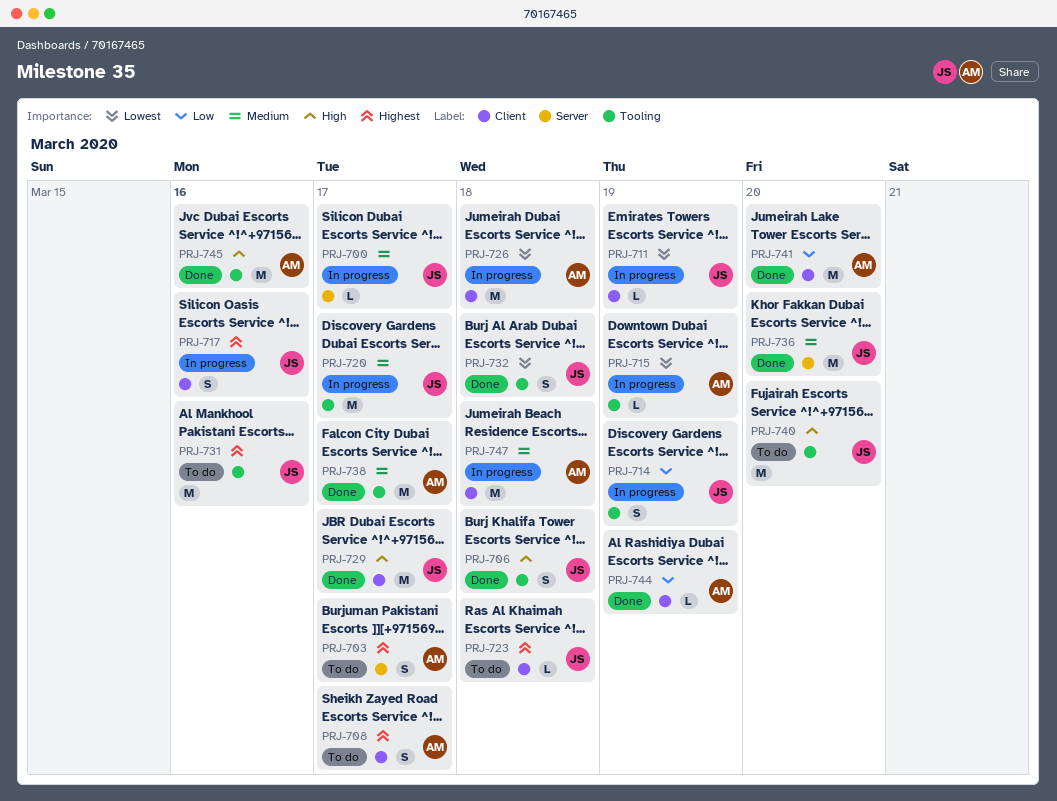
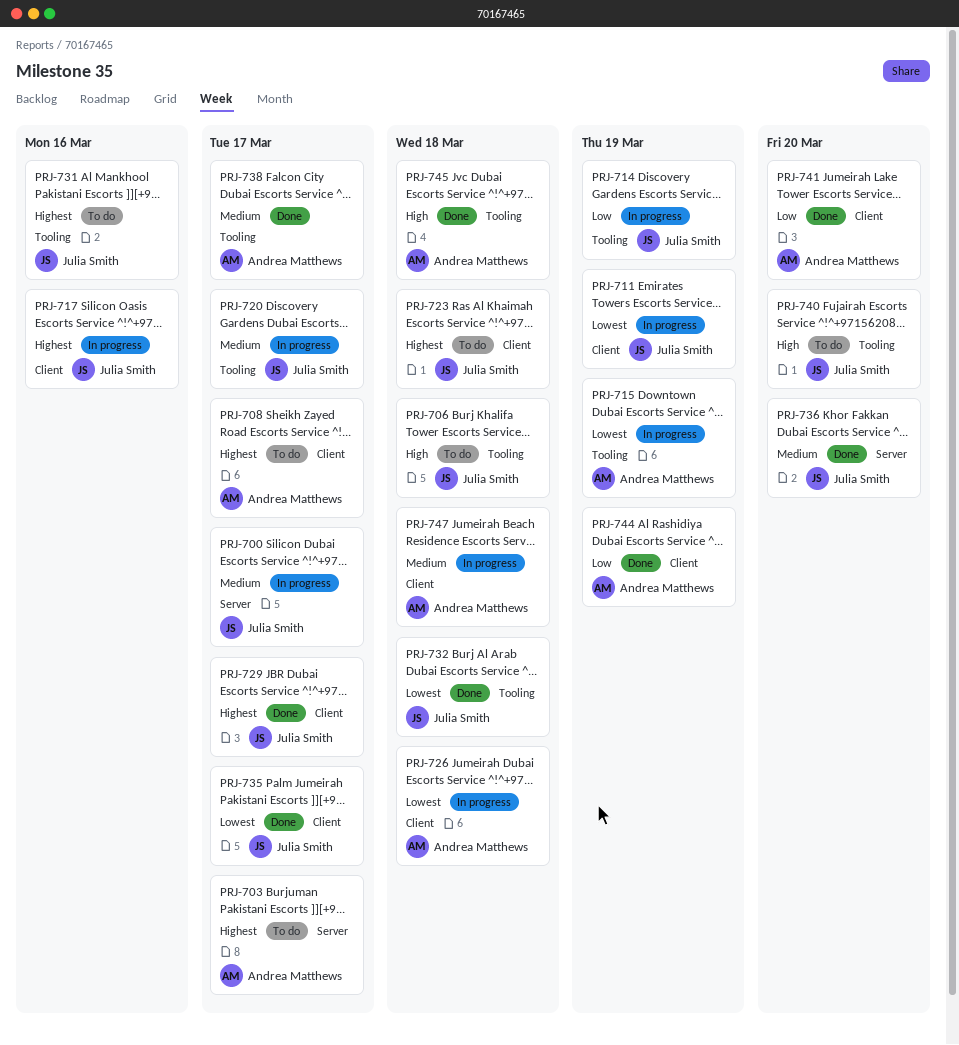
PRJ-706, status: Done -> To do
PRJ-729, priority: High -> Highest
PRJ-735: none -> present
PRJ-745, due: Mar 16 -> Mar 18

